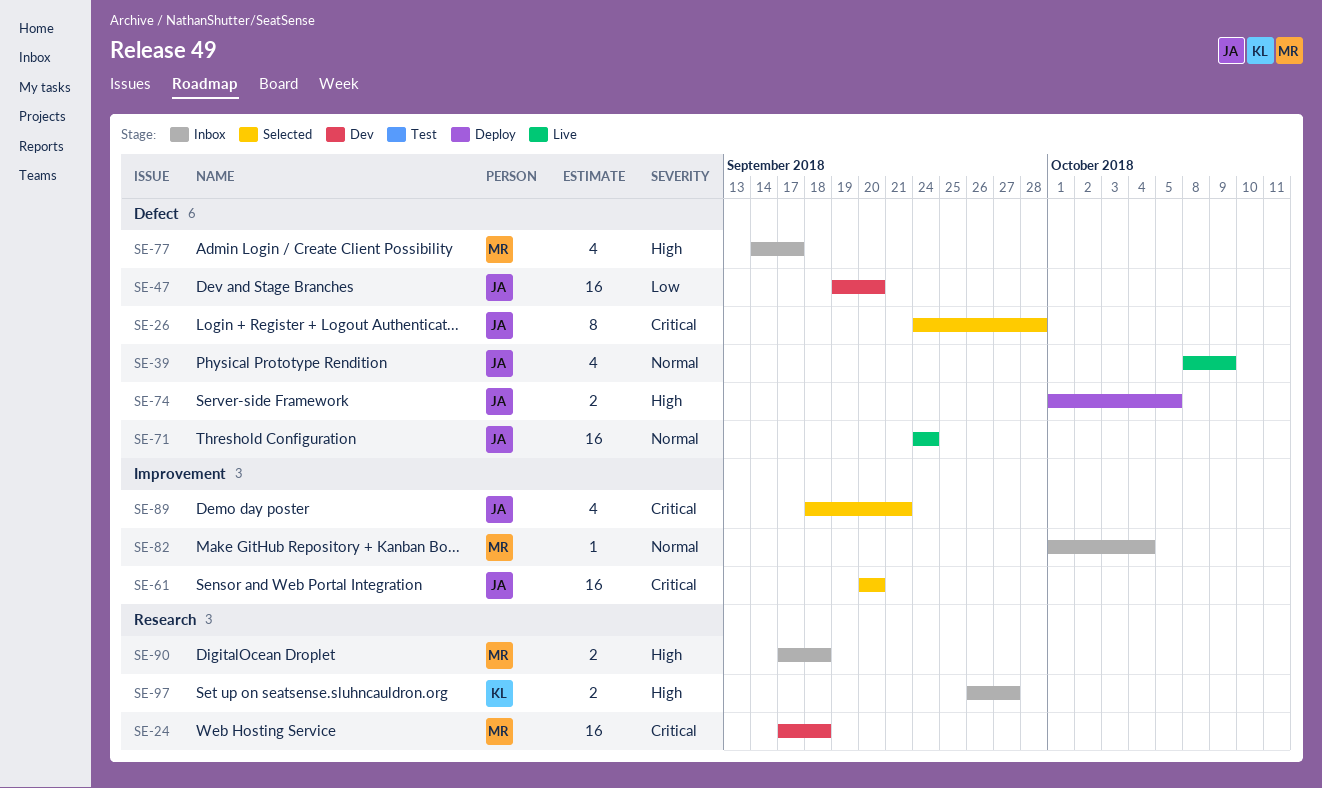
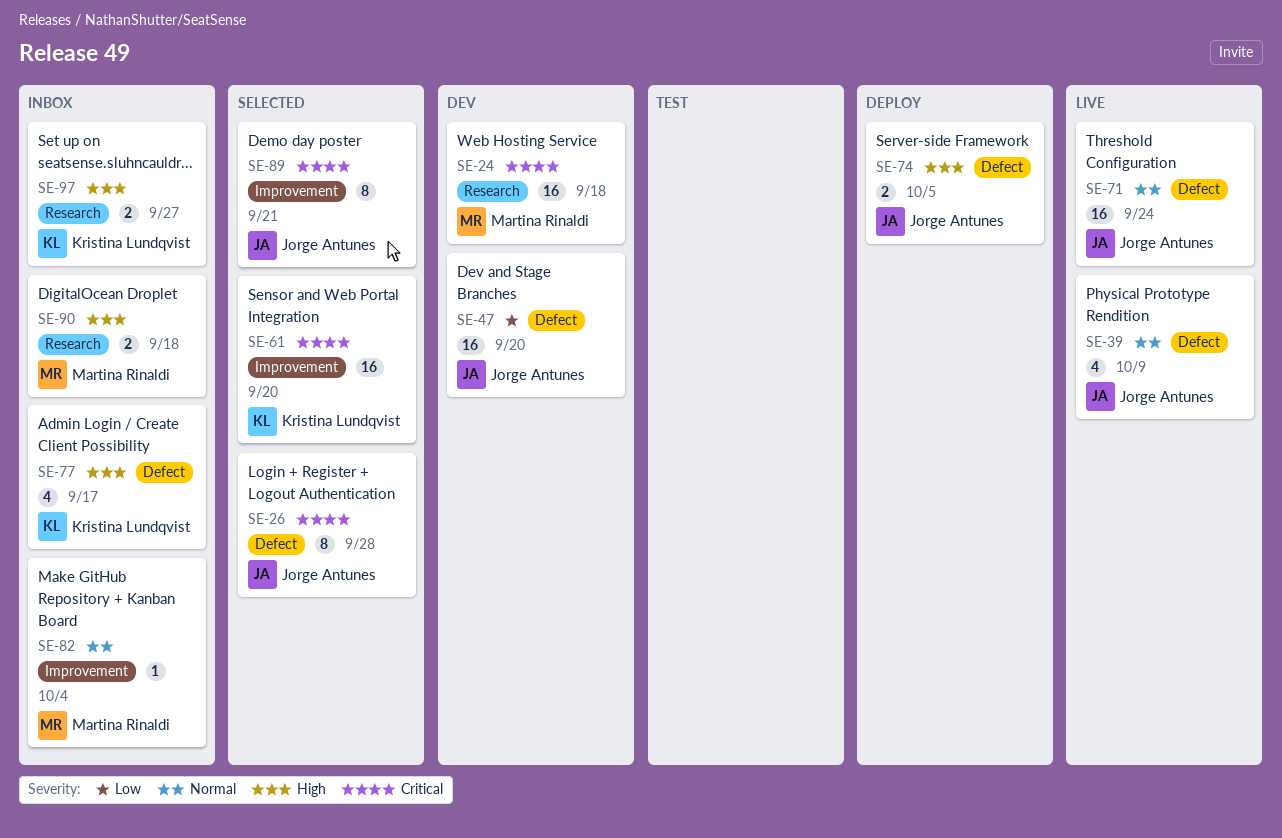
SE-61, owner: Jorge Antunes -> Kristina Lundqvist
SE-77, owner: Martina Rinaldi -> Kristina Lundqvist
SE-89, estimate: 4 -> 8

